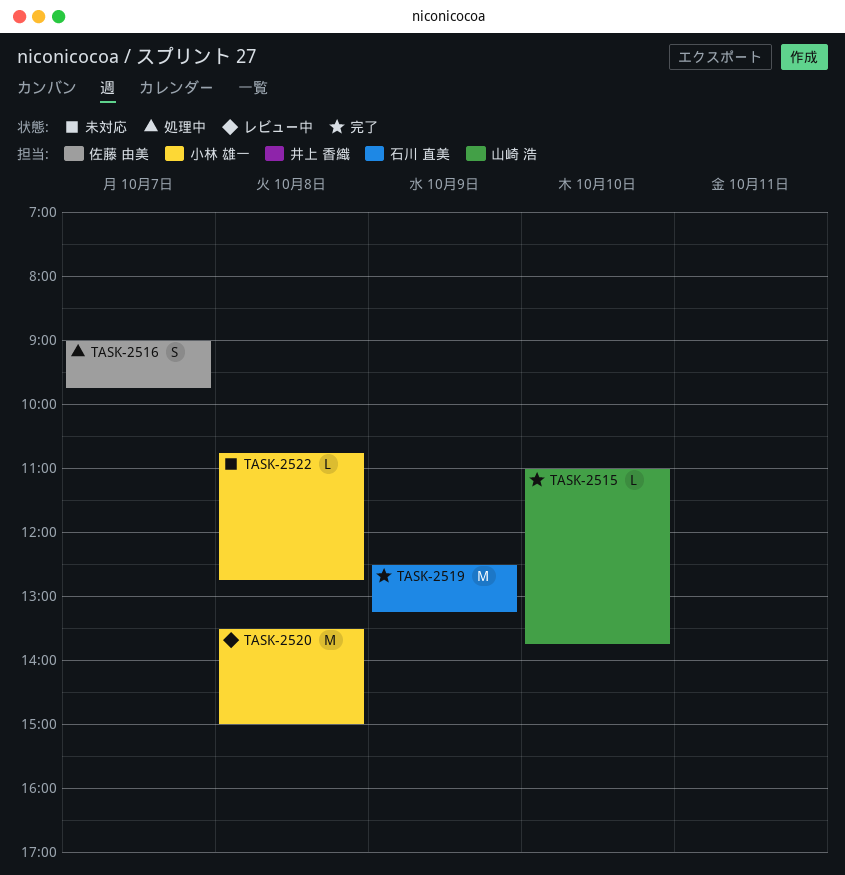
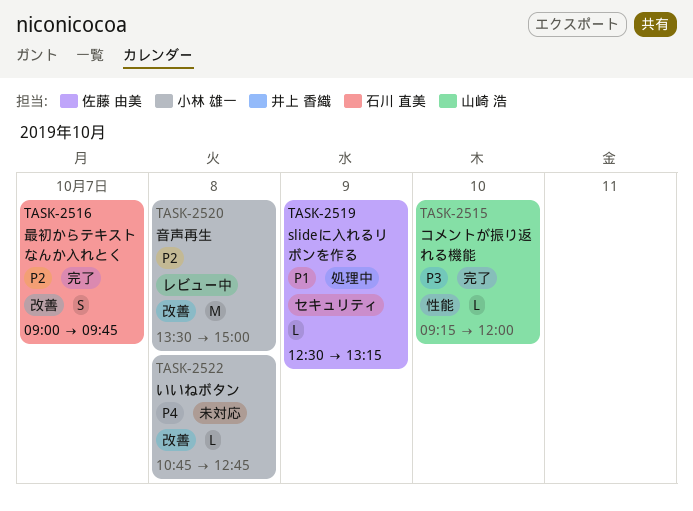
TASK-2515, begins: 11:00 -> 09:15
TASK-2515, ends: 13:45 -> 12:00
TASK-2516, status: 処理中 -> 完了
TASK-2516, owner: 佐藤 由美 -> 石川 直美
TASK-2519, status: 完了 -> 処理中
TASK-2519, owner: 石川 直美 -> 佐藤 由美
TASK-2519, estimate: M -> L

